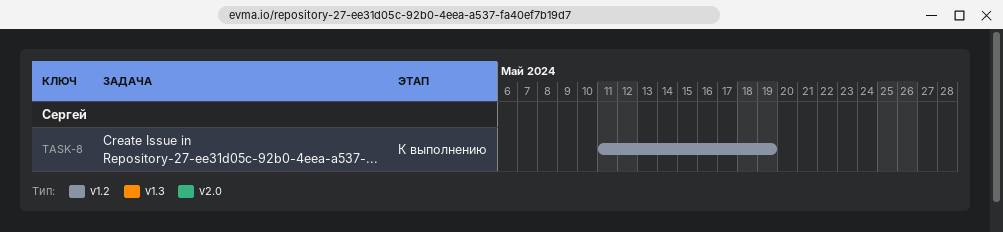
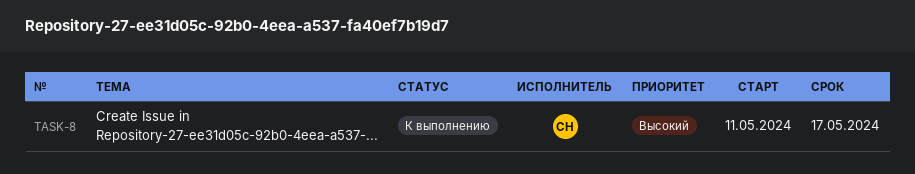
TASK-8, due: May 19 -> May 17

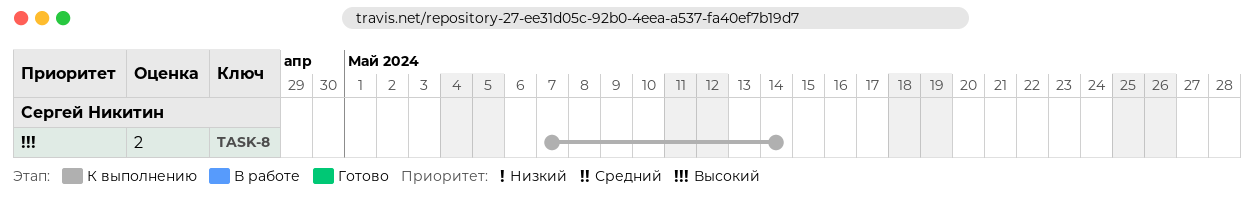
TASK-8, start: May 11 -> May 7
TASK-8, due: May 17 -> May 14

